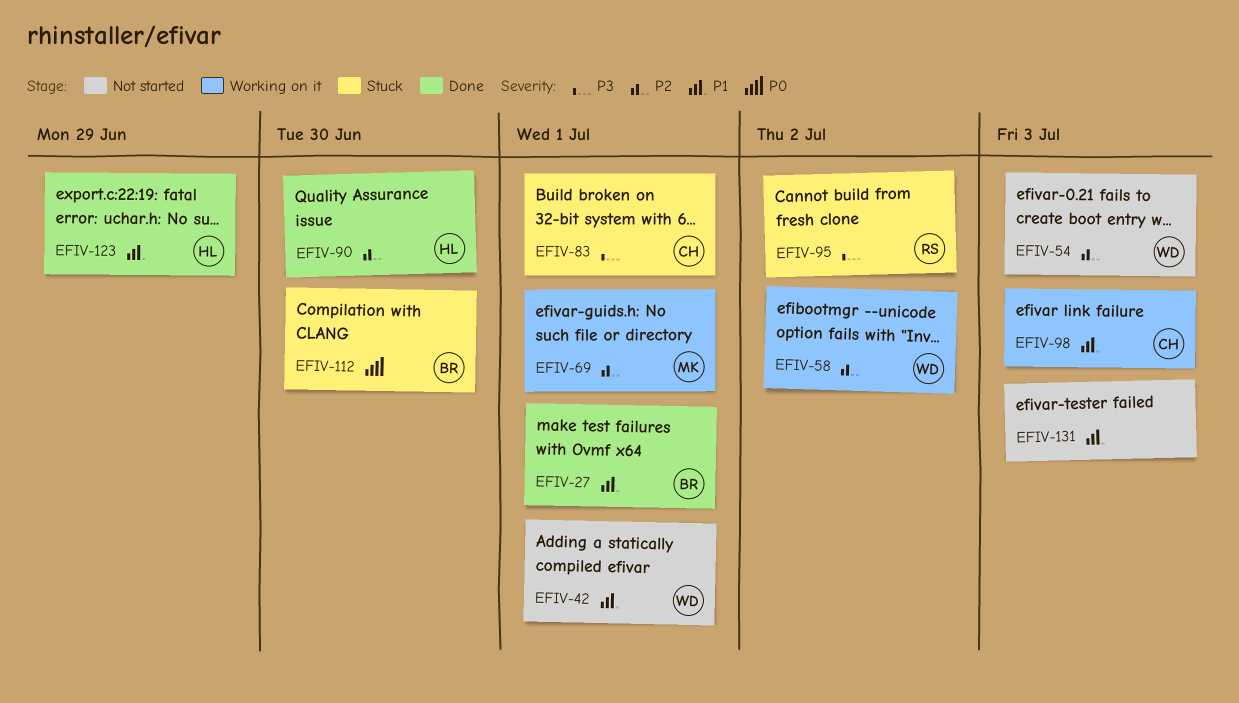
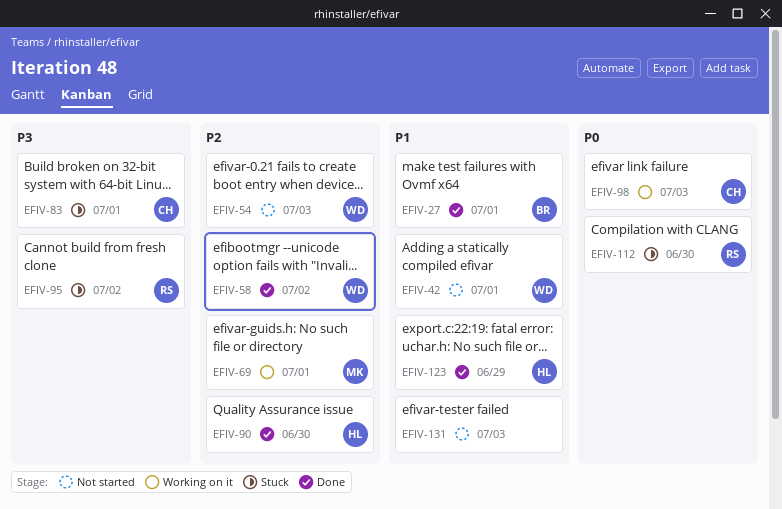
EFIV-58, status: Working on it -> Done
EFIV-98, priority: P1 -> P0
EFIV-112, owner: BR -> RS

